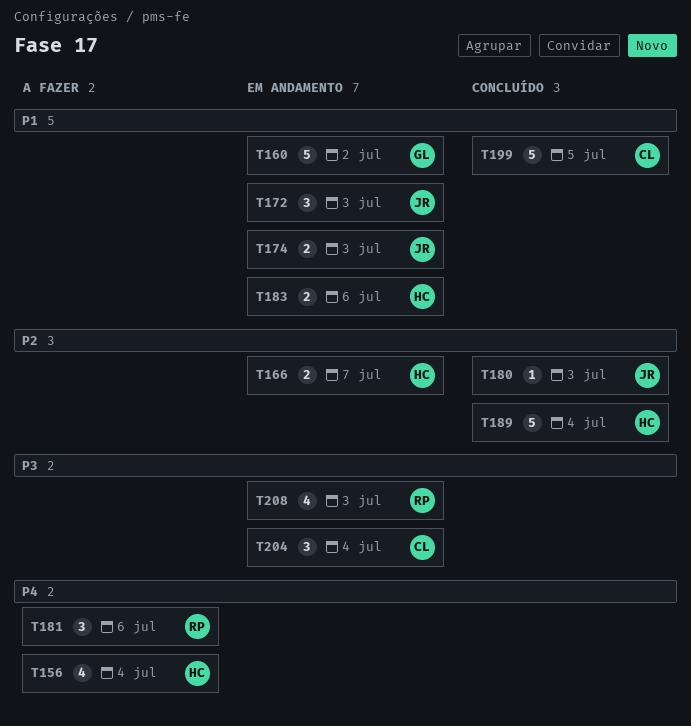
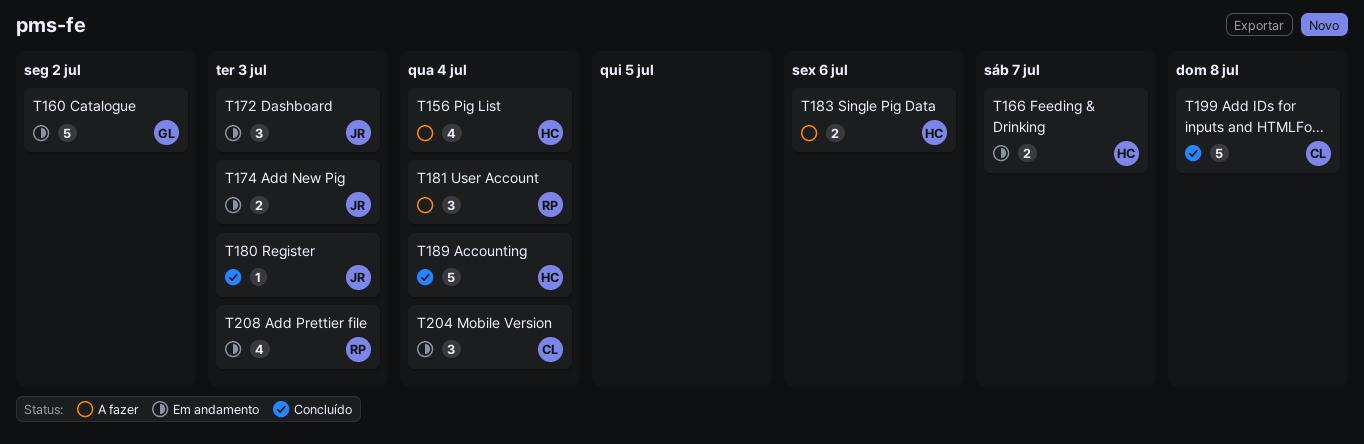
T181, due: Jul 6 -> Jul 4
T183, status: Em andamento -> A fazer
T199, due: Jul 5 -> Jul 8

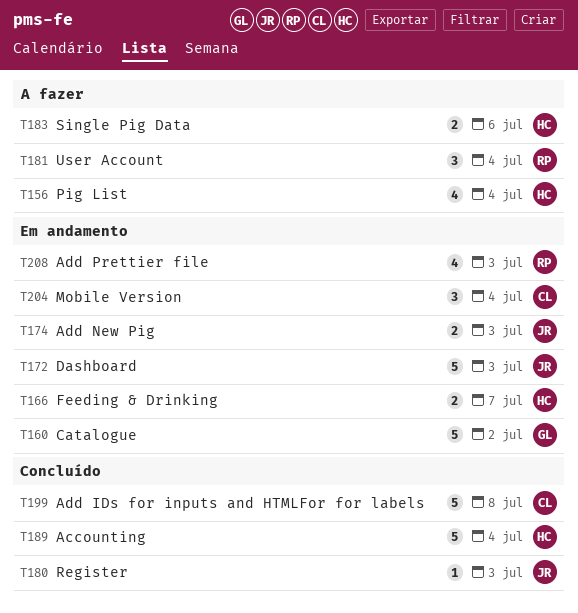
T172, estimate: 3 -> 5

